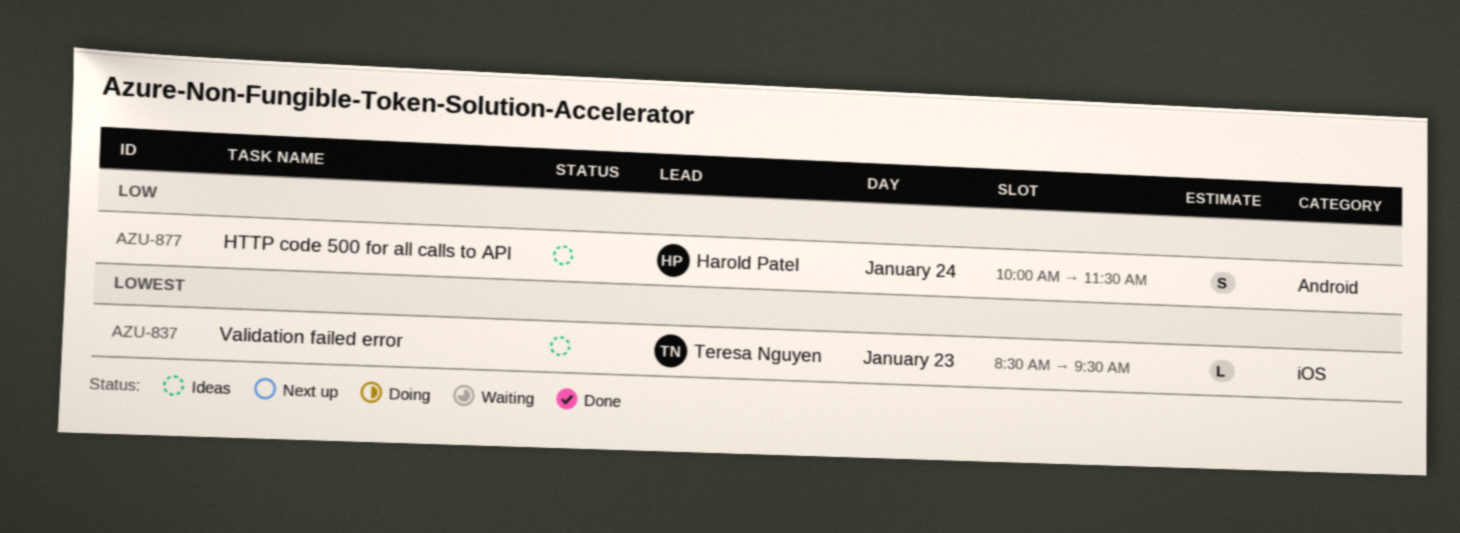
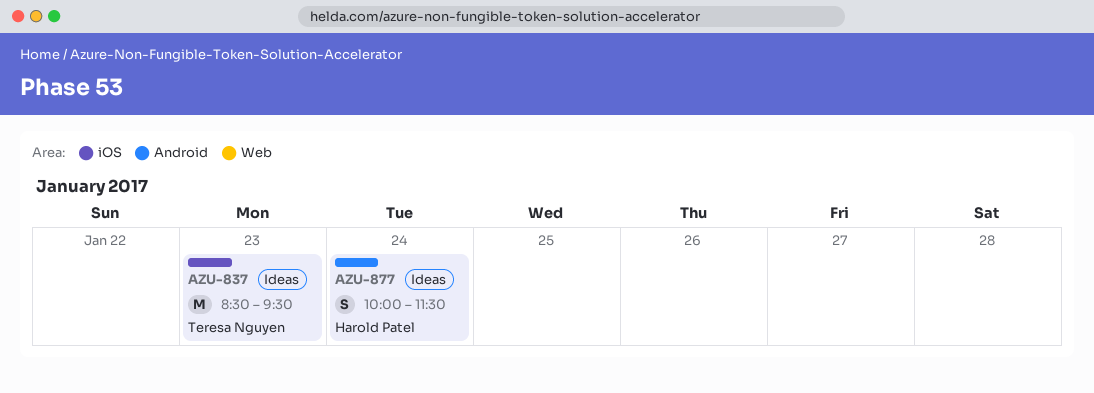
AZU-837, estimate: L -> M

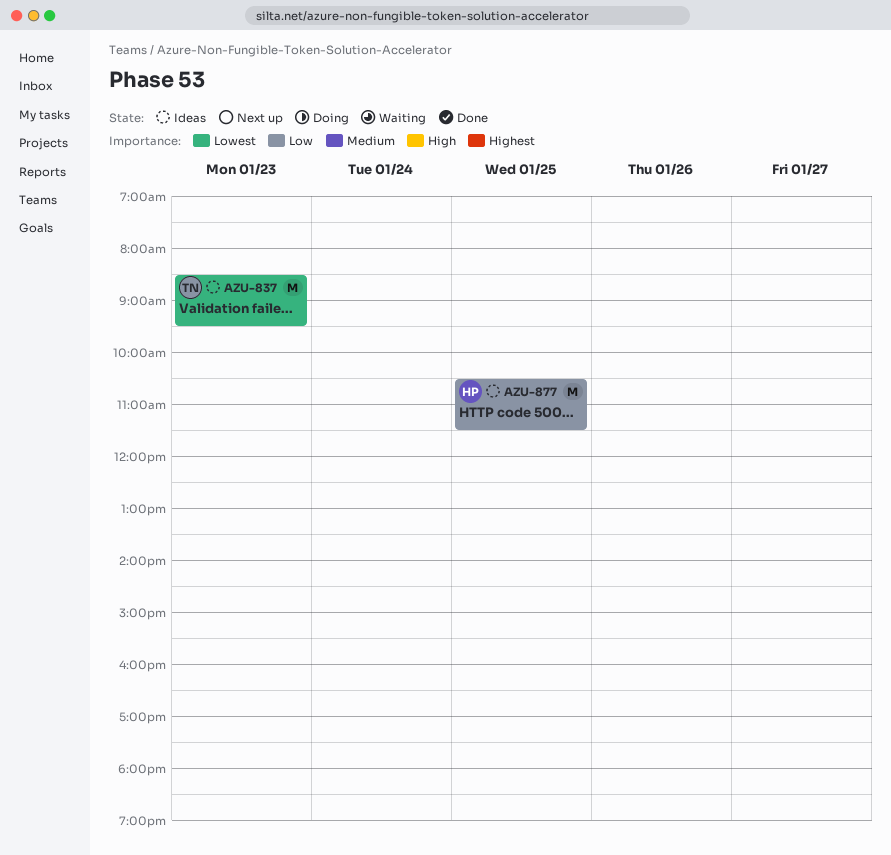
AZU-877, estimate: S -> M
AZU-877, day: Jan 24 -> Jan 25
AZU-877, begins: 10:00 -> 10:30

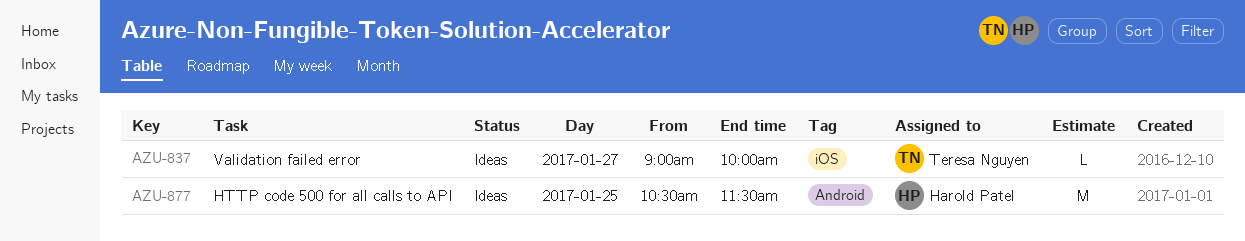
AZU-837, estimate: M -> L
AZU-837, day: Jan 23 -> Jan 27
AZU-837, begins: 08:30 -> 09:00
AZU-837, ends: 09:30 -> 10:00

